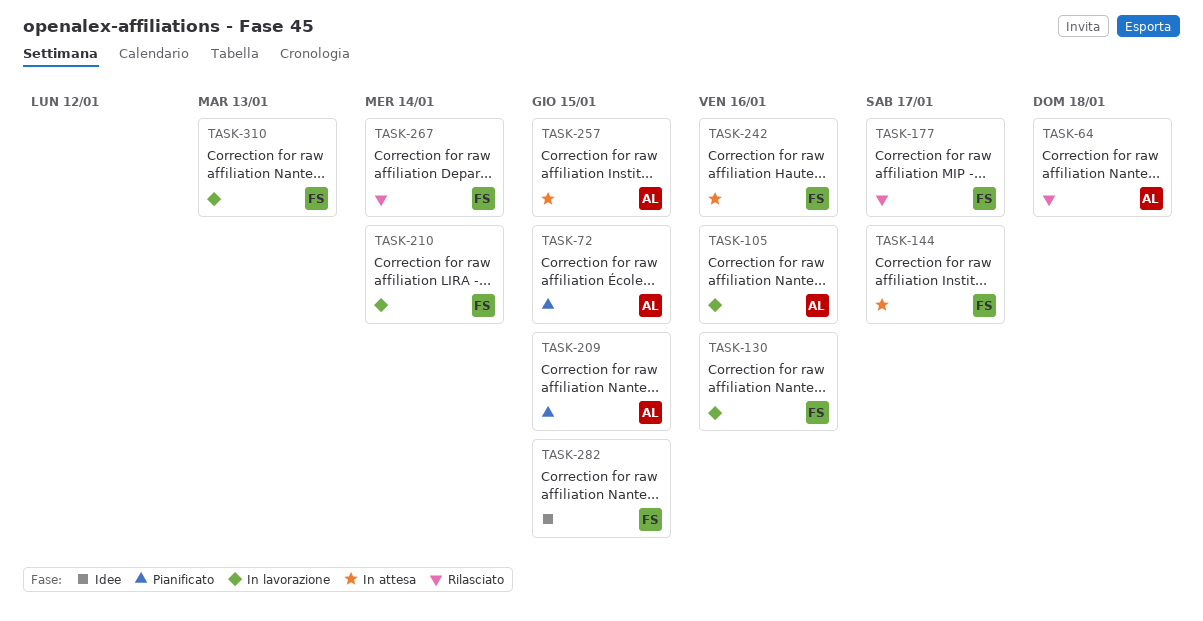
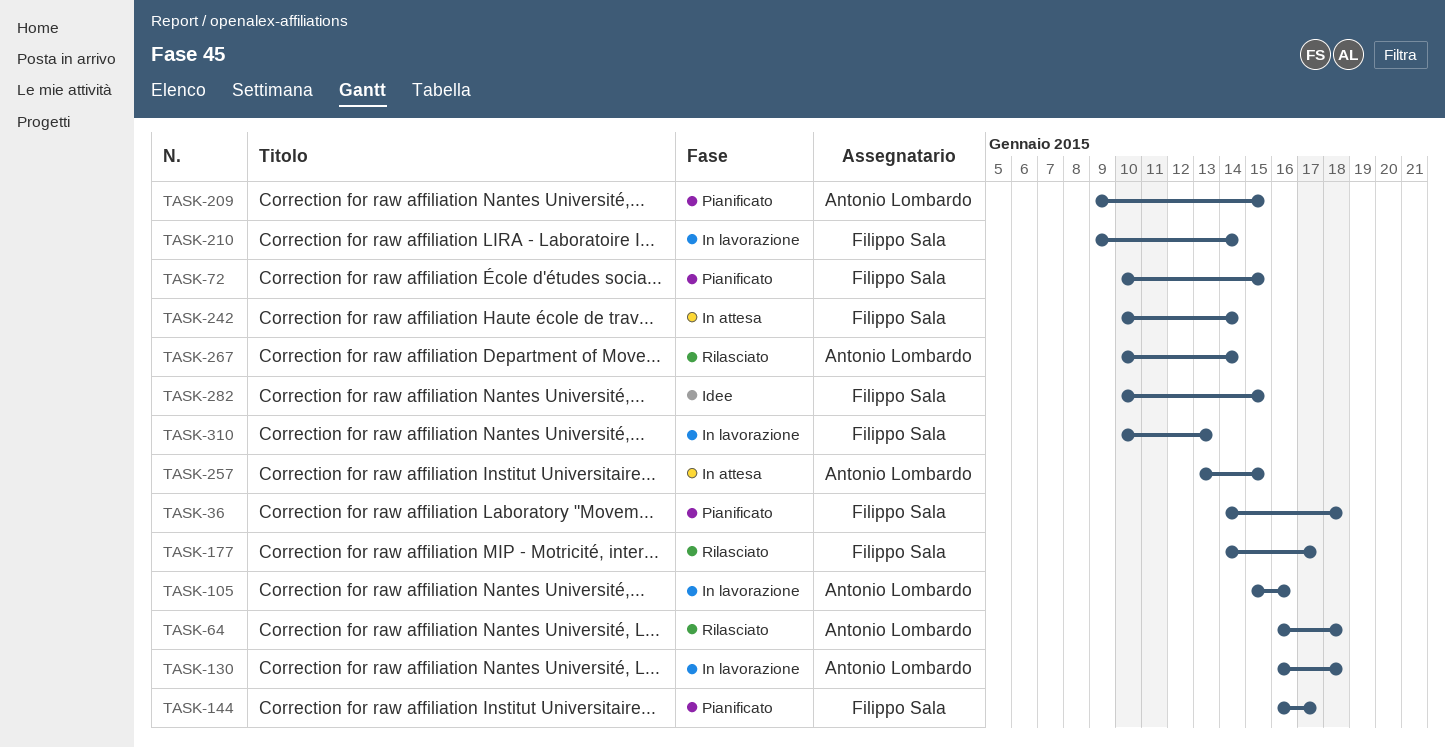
TASK-36: none -> present
TASK-72, owner: Antonio Lombardo -> Filippo Sala
TASK-130, owner: Filippo Sala -> Antonio Lombardo
TASK-130, due: Jan 16 -> Jan 18
TASK-144, status: In attesa -> Pianificato
TASK-242, due: Jan 16 -> Jan 14
TASK-267, owner: Filippo Sala -> Antonio Lombardo

